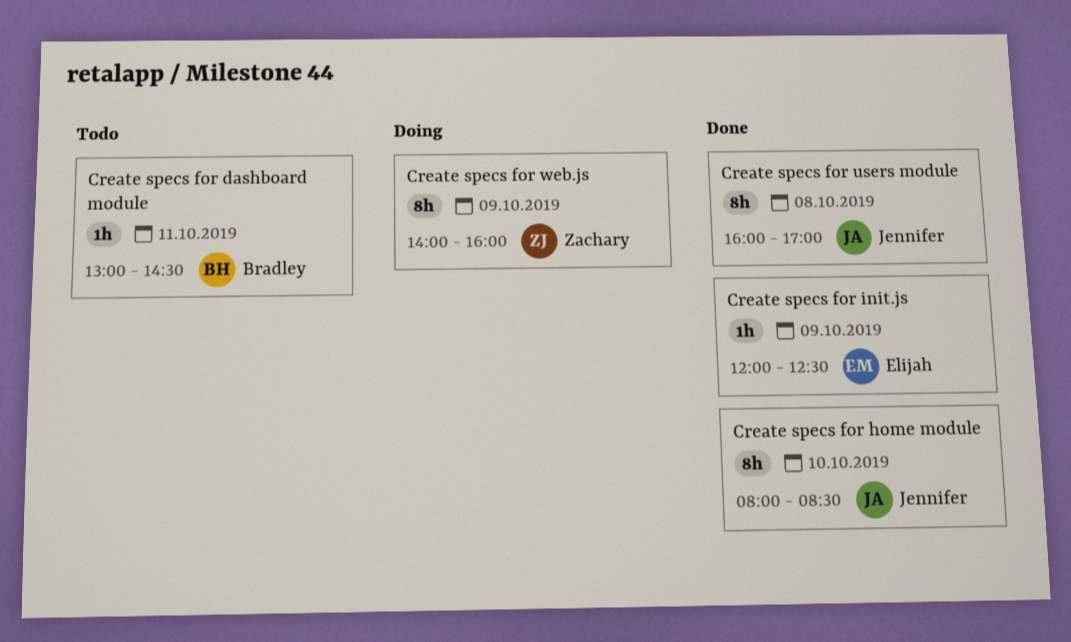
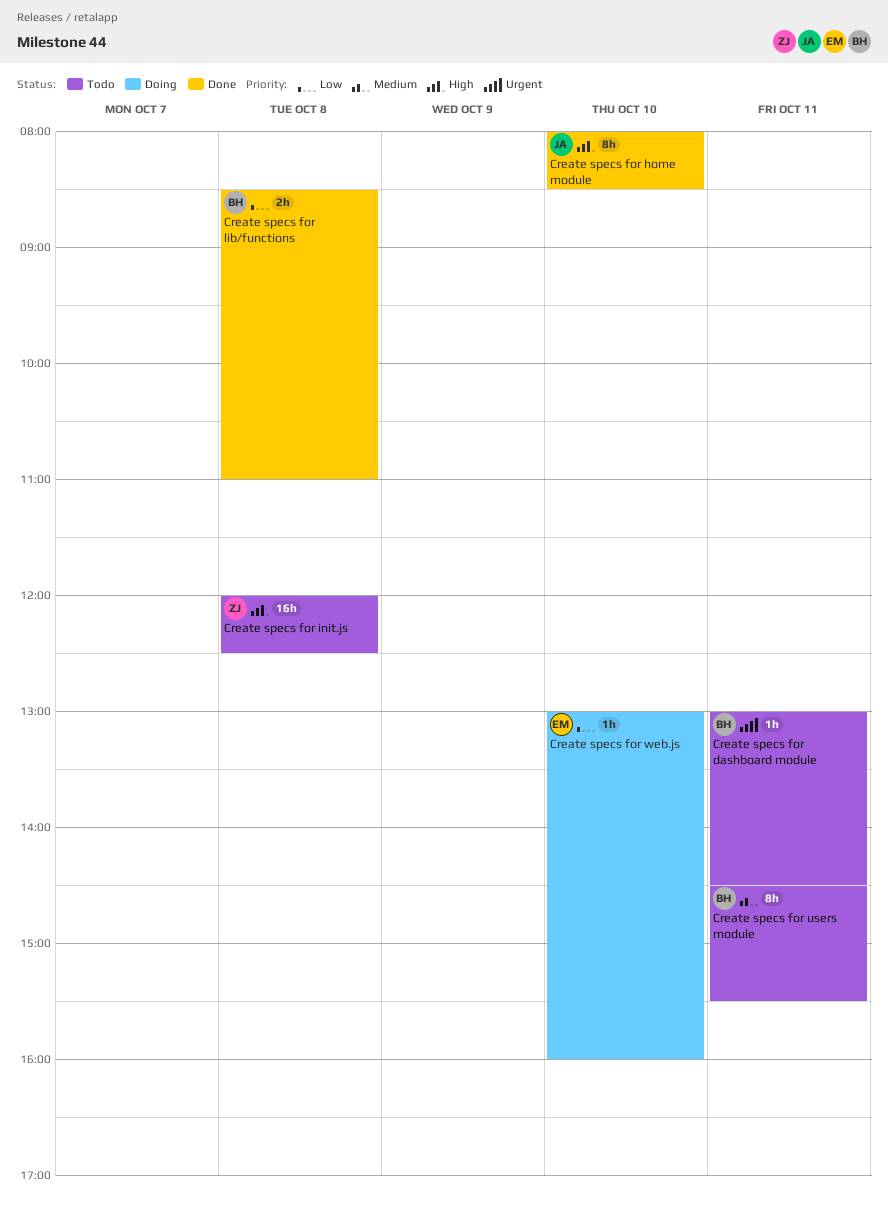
Create specs for init.js, status: Done -> Todo
Create specs for init.js, owner: Elijah -> Zachary
Create specs for init.js, estimate: 1h -> 16h
Create specs for init.js, day: Oct 9 -> Oct 8
Create specs for lib/functions: none -> present
Create specs for users module, status: Done -> Todo
Create specs for users module, owner: Jennifer -> Bradley
Create specs for users module, day: Oct 8 -> Oct 11
Create specs for users module, begins: 16:00 -> 14:30
Create specs for users module, ends: 17:00 -> 15:30
Create specs for web.js, owner: Zachary -> Elijah
Create specs for web.js, estimate: 8h -> 1h
Create specs for web.js, day: Oct 9 -> Oct 10
Create specs for web.js, begins: 14:00 -> 13:00

